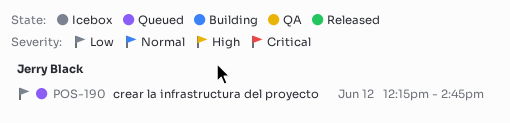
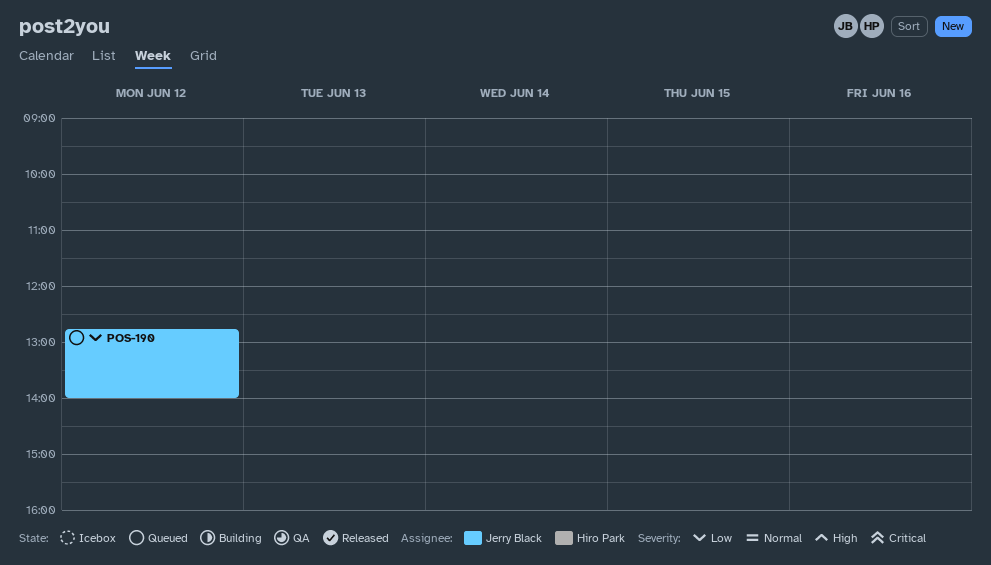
POS-190, begins: 12:15 -> 12:45
POS-190, ends: 14:45 -> 14:00

